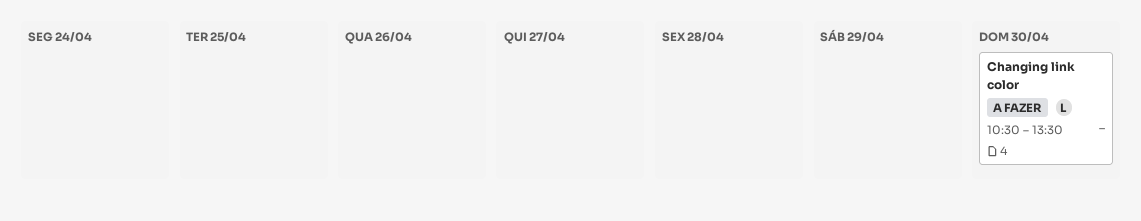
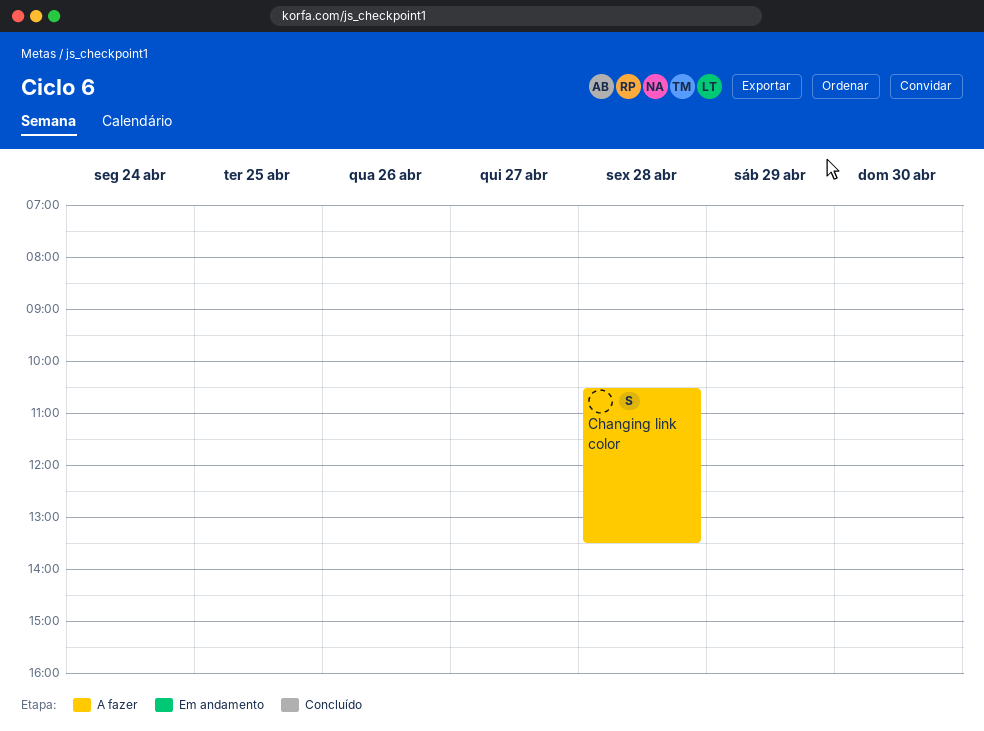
Changing link color, estimate: L -> S
Changing link color, day: Apr 30 -> Apr 28

